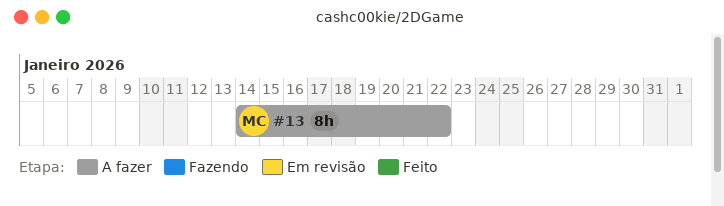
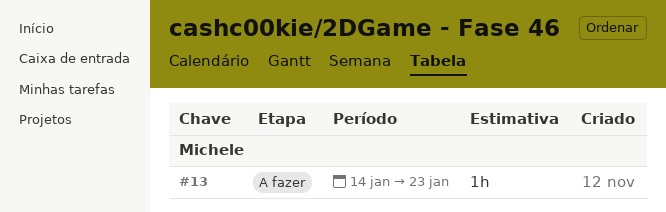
#13, estimate: 8h -> 1h
#13, due: Jan 22 -> Jan 23

